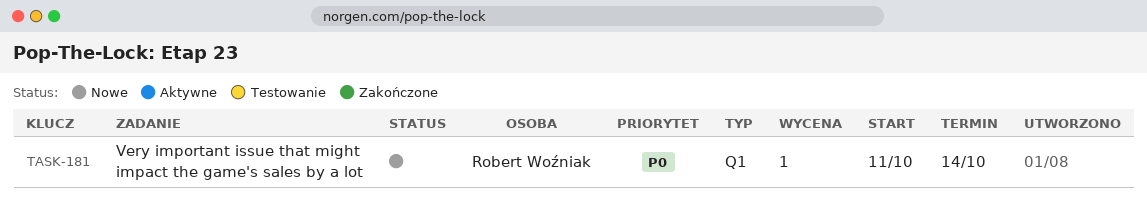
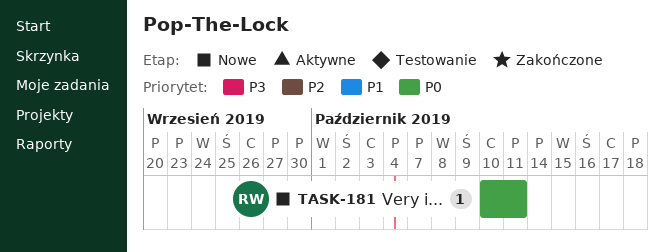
TASK-181, start: Oct 11 -> Oct 10
TASK-181, due: Oct 14 -> Oct 11

